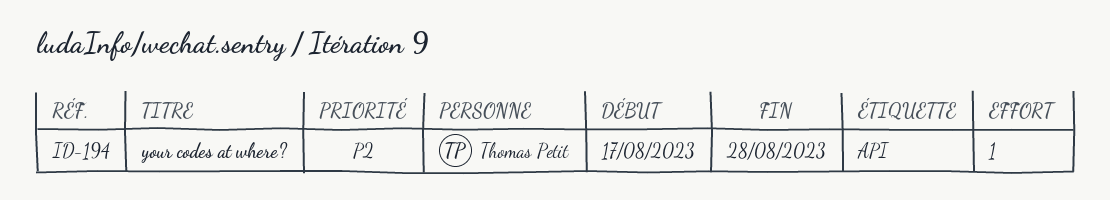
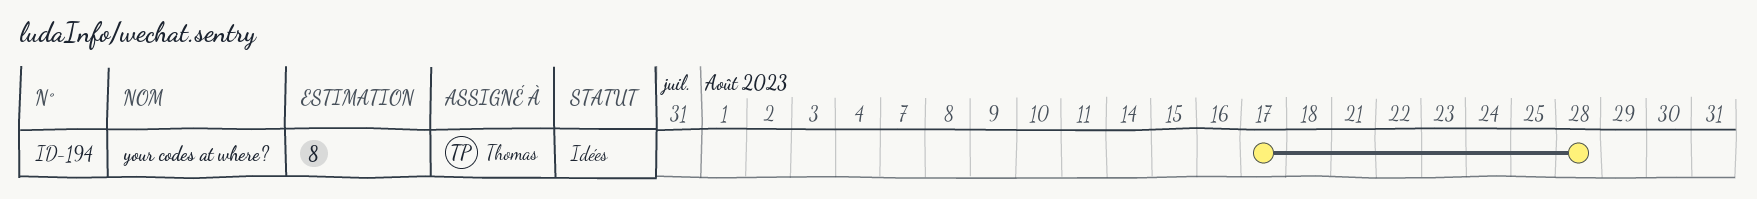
ID-194, estimate: 1 -> 8

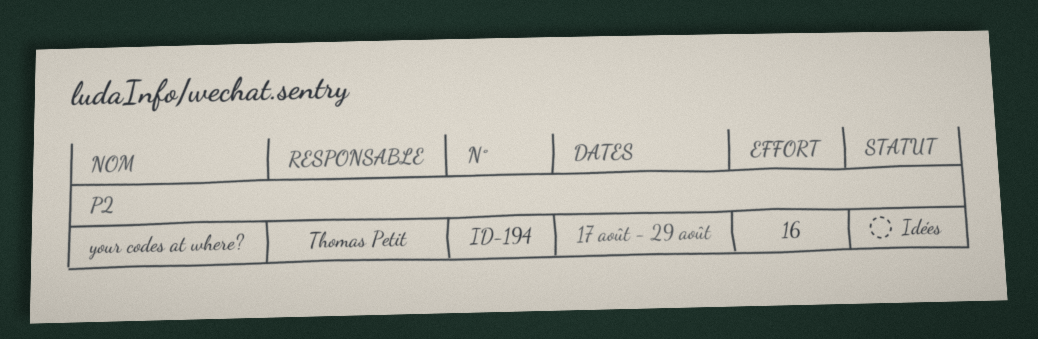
ID-194, estimate: 8 -> 16
ID-194, due: Aug 28 -> Aug 29

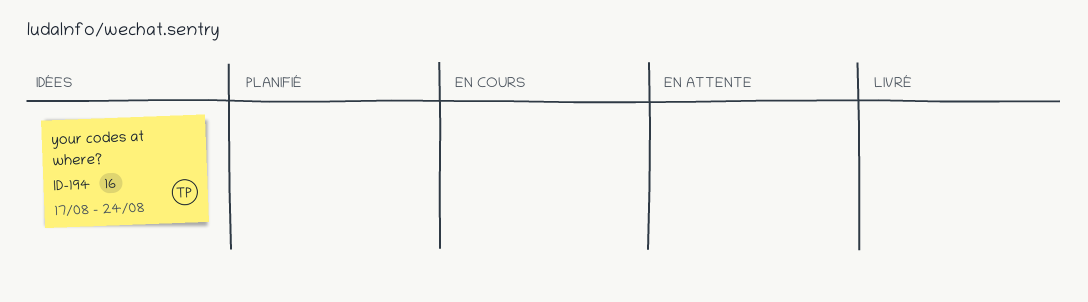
ID-194, due: Aug 29 -> Aug 24

